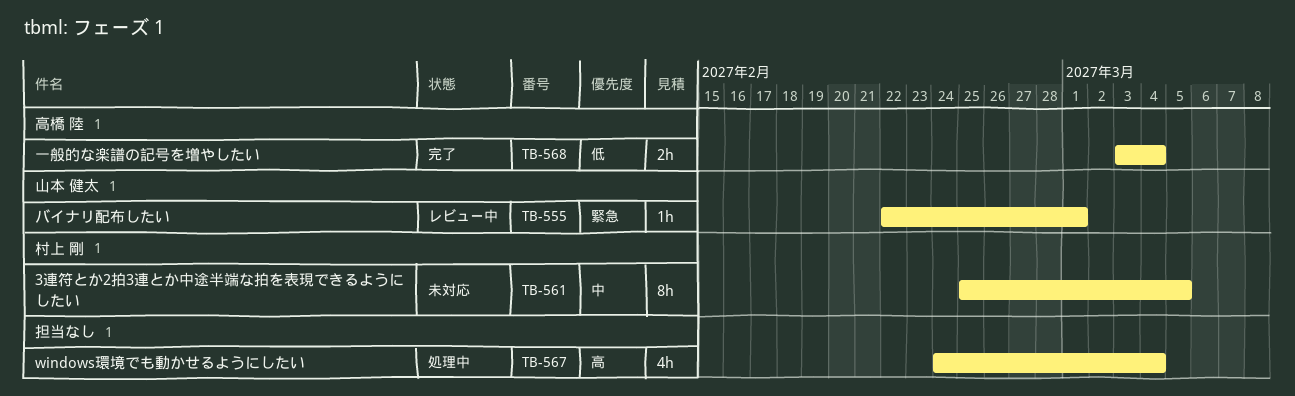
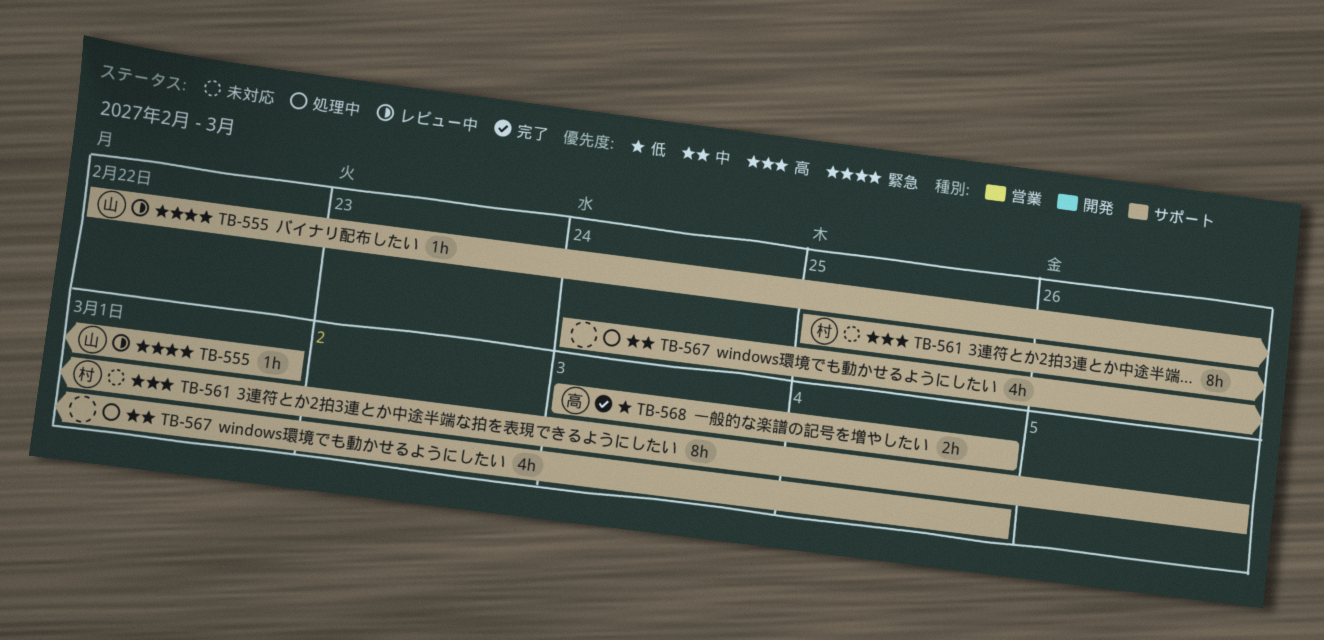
TB-561, priority: 中 -> 高
TB-567, priority: 高 -> 中

